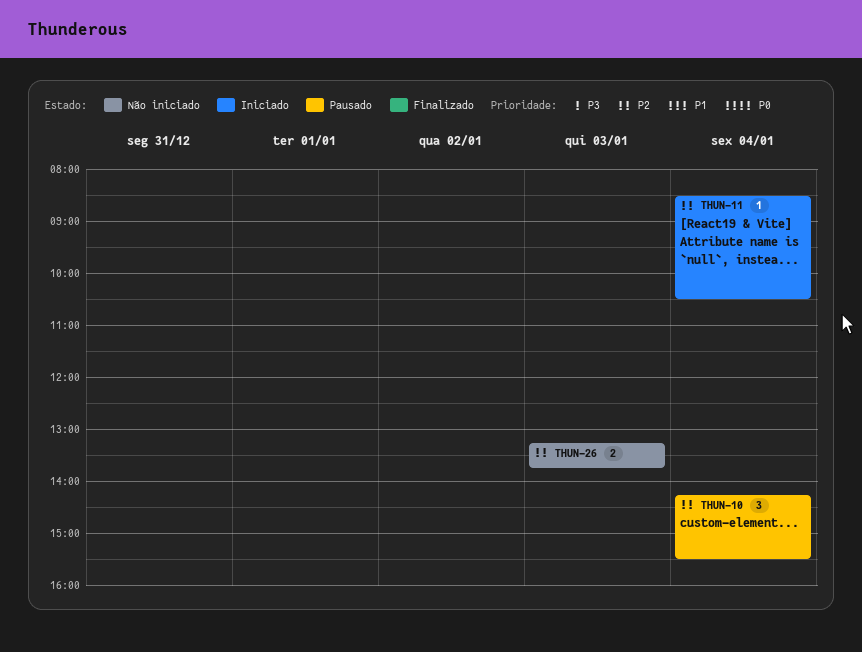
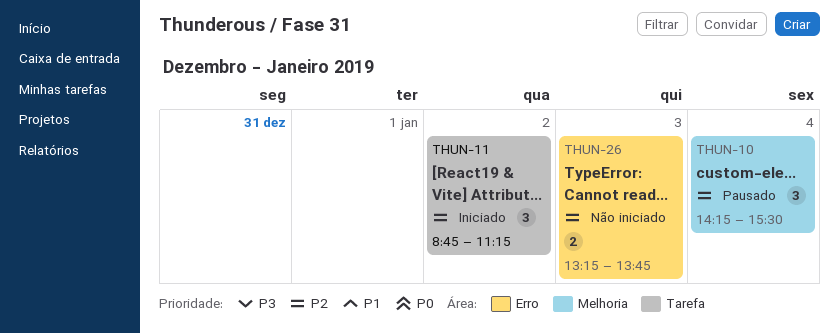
THUN-11, estimate: 1 -> 3
THUN-11, day: Jan 4 -> Jan 2
THUN-11, begins: 08:30 -> 08:45
THUN-11, ends: 10:30 -> 11:15

